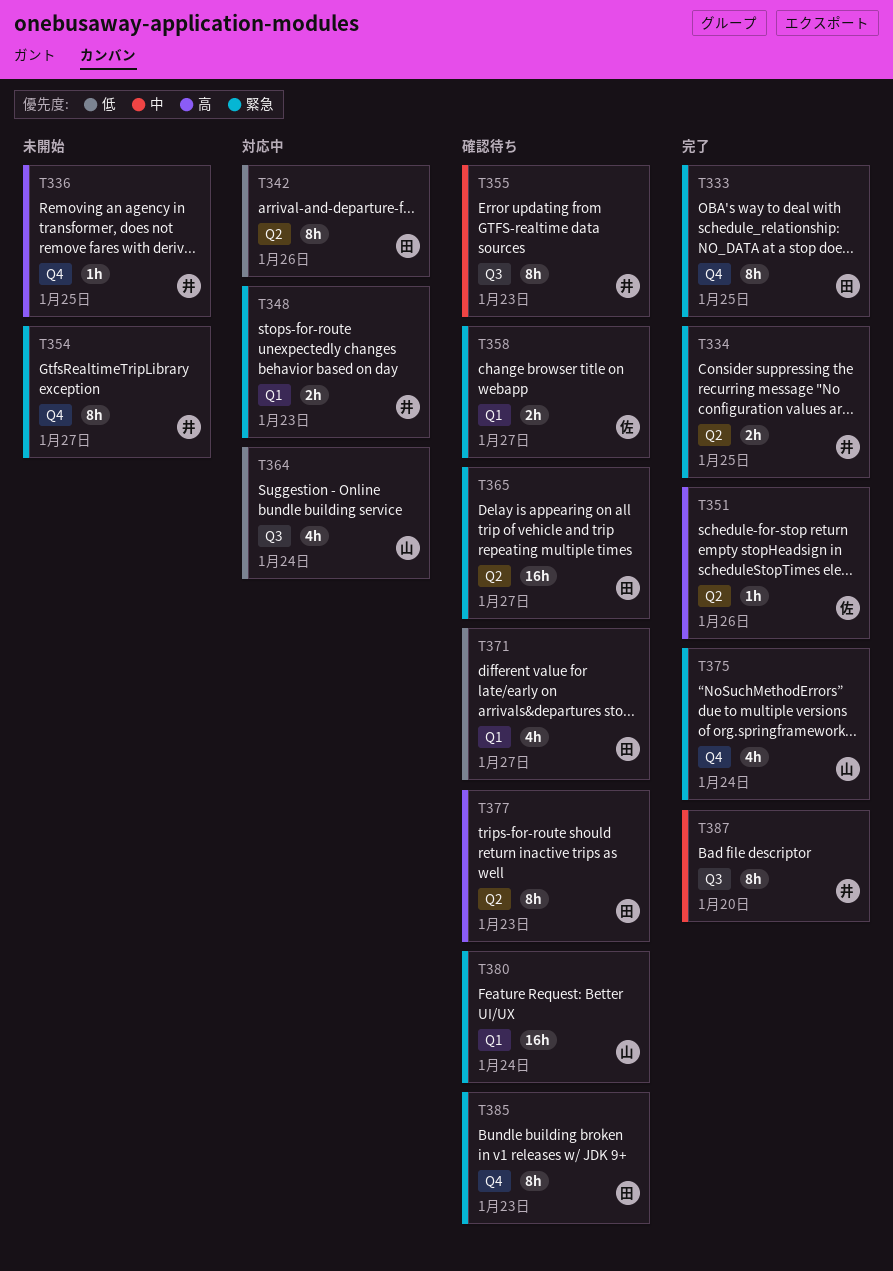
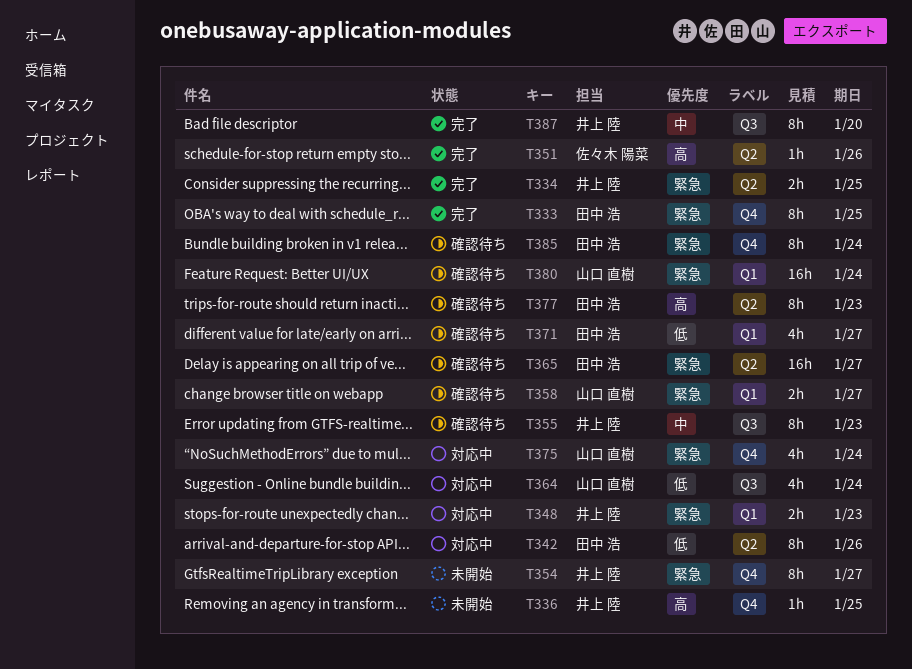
T358, owner: 佐々木 陽菜 -> 山口 直樹
T375, status: 完了 -> 対応中
T385, due: Jan 23 -> Jan 24

